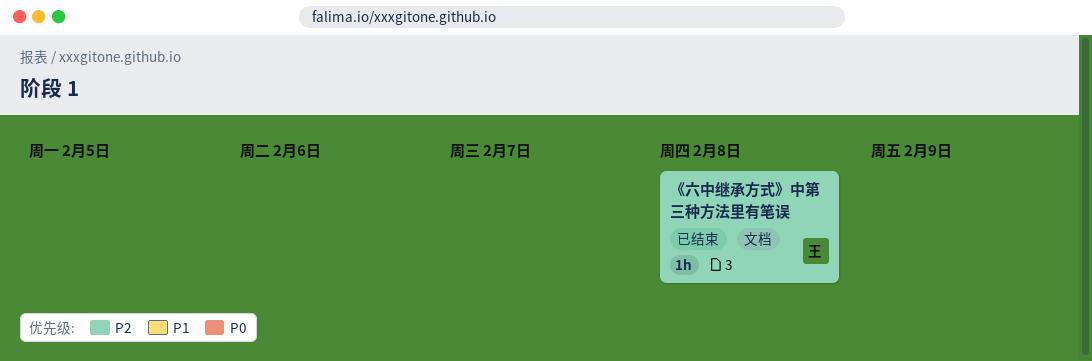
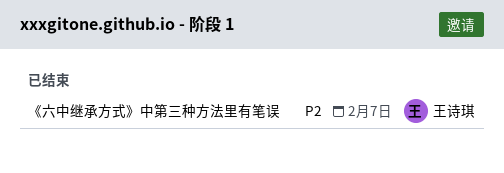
《六中继承方式》中第三种方法里有笔误, due: Feb 8 -> Feb 7

